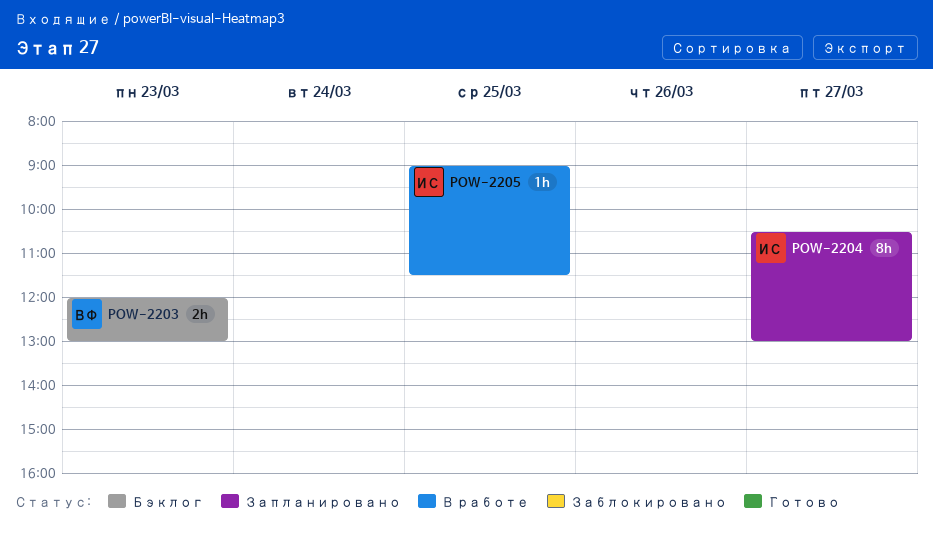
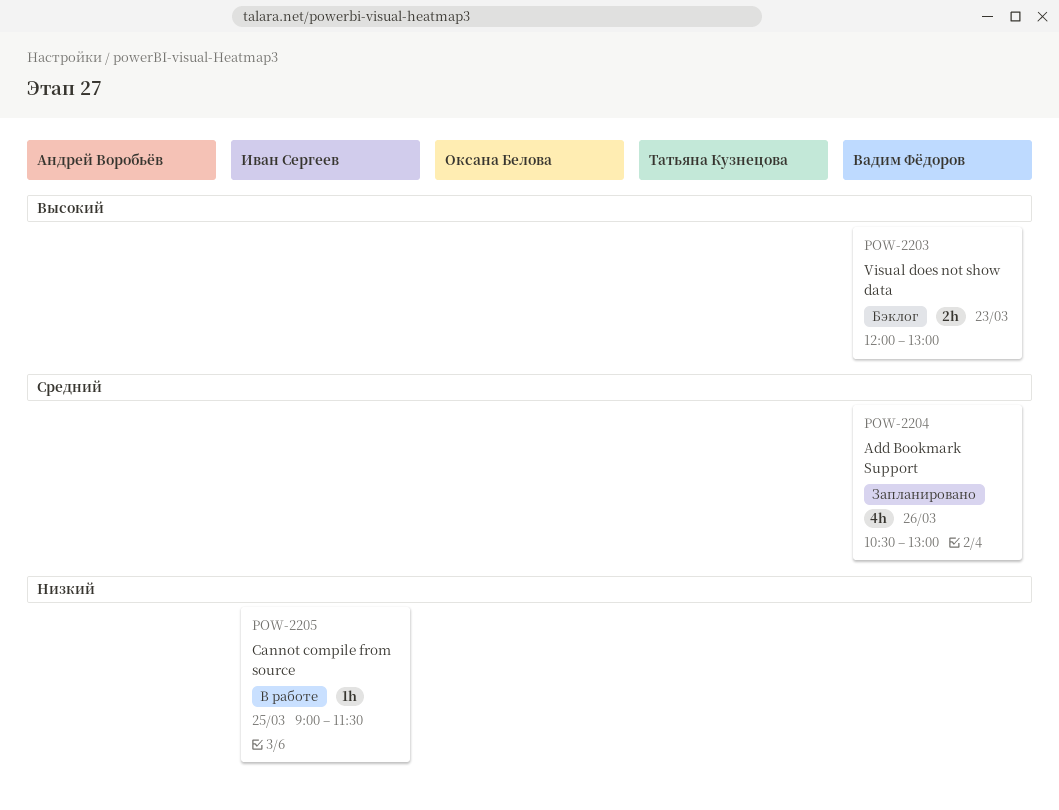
POW-2204, owner: Иван Сергеев -> Вадим Фёдоров
POW-2204, estimate: 8h -> 4h
POW-2204, day: Mar 27 -> Mar 26

